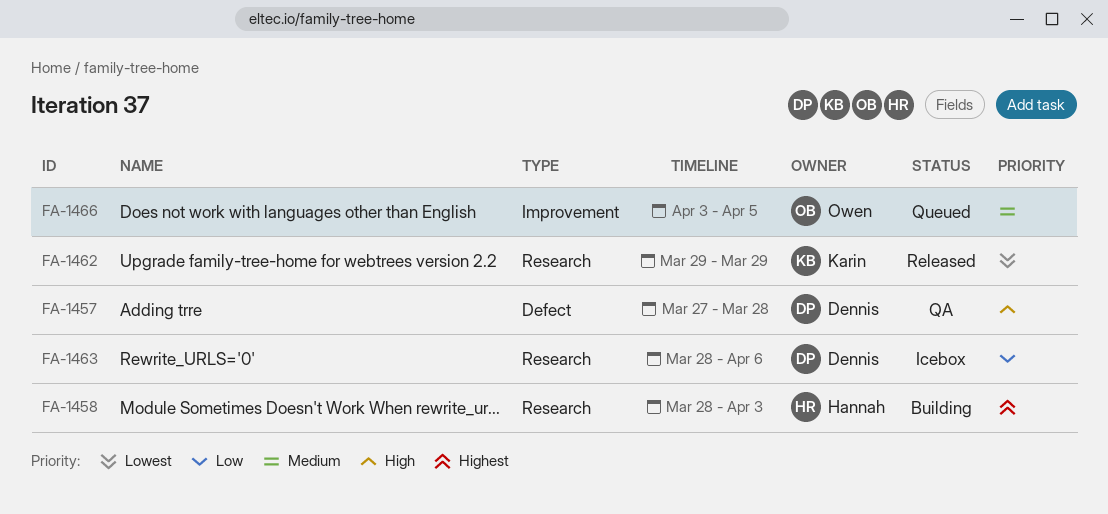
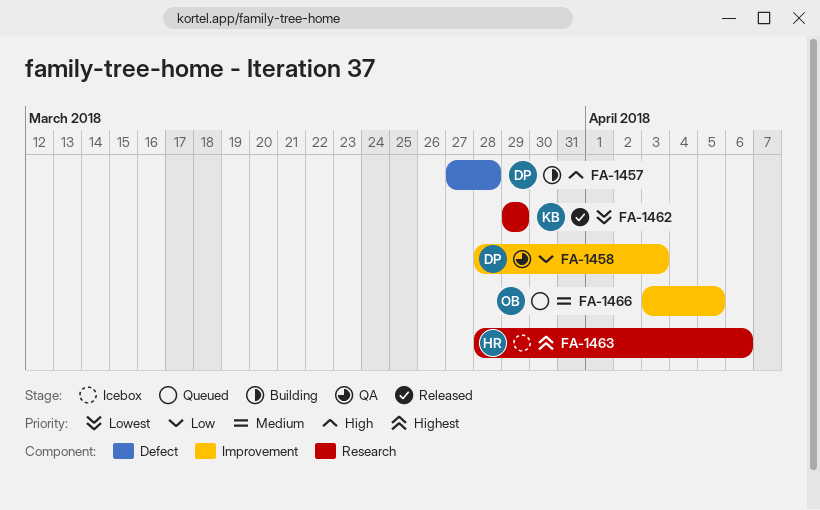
FA-1457, status: QA -> Building
FA-1458, status: Building -> QA
FA-1458, owner: Hannah -> Dennis
FA-1458, priority: Highest -> Low
FA-1458, label: Research -> Improvement
FA-1463, owner: Dennis -> Hannah
FA-1463, priority: Low -> Highest

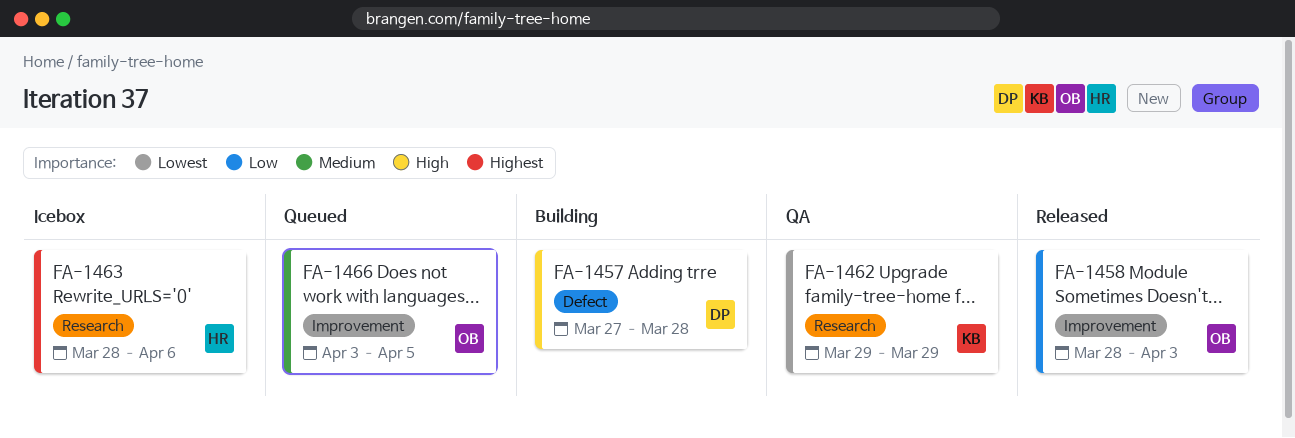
FA-1458, status: QA -> Released
FA-1458, owner: DP -> OB
FA-1462, status: Released -> QA

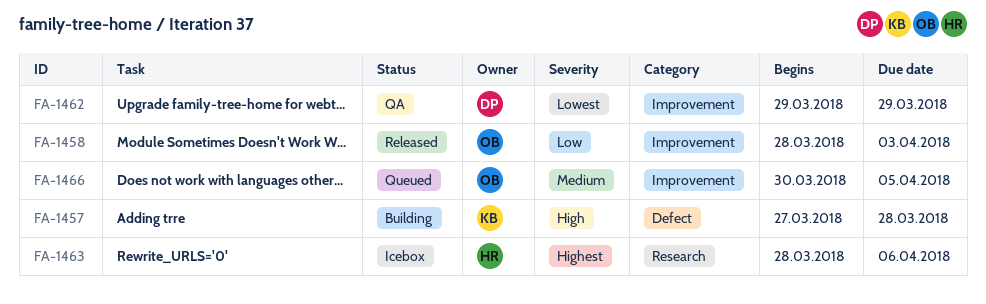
FA-1457, owner: DP -> KB
FA-1462, owner: KB -> DP
FA-1462, label: Research -> Improvement
FA-1466, start: Apr 3 -> Mar 30

